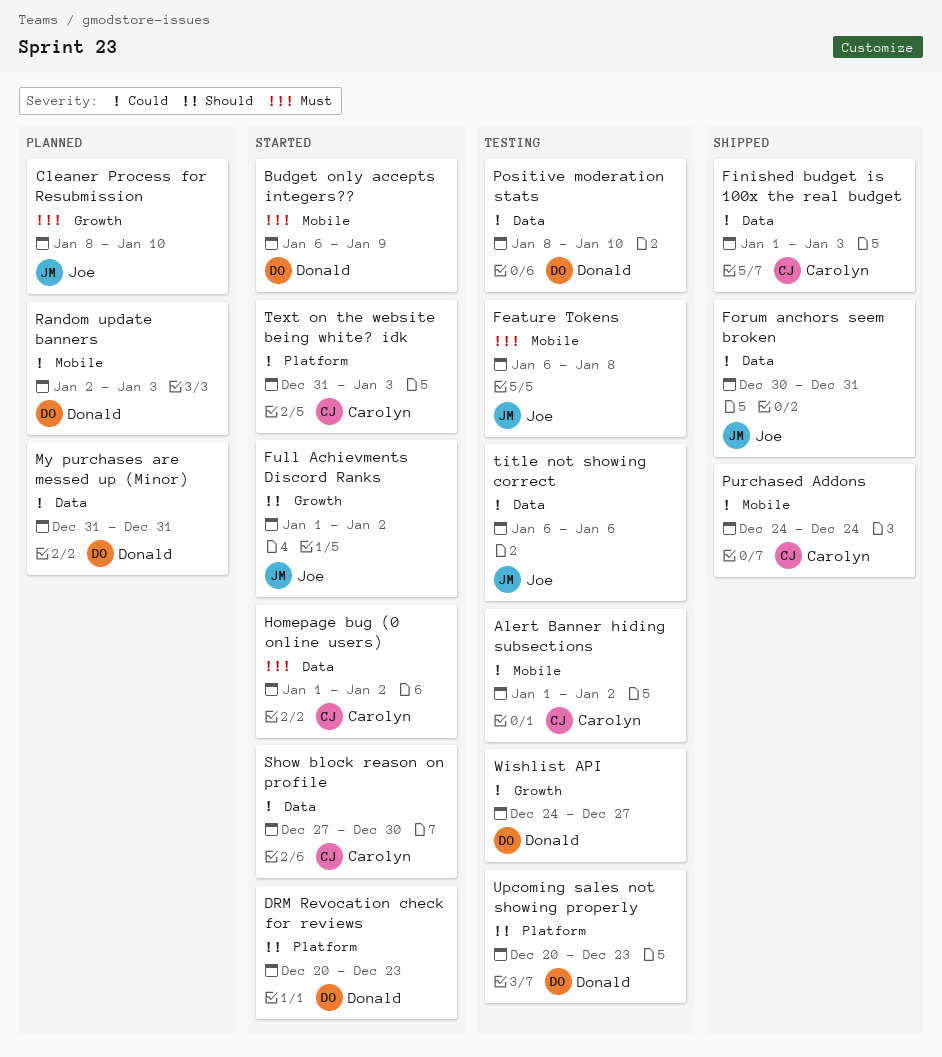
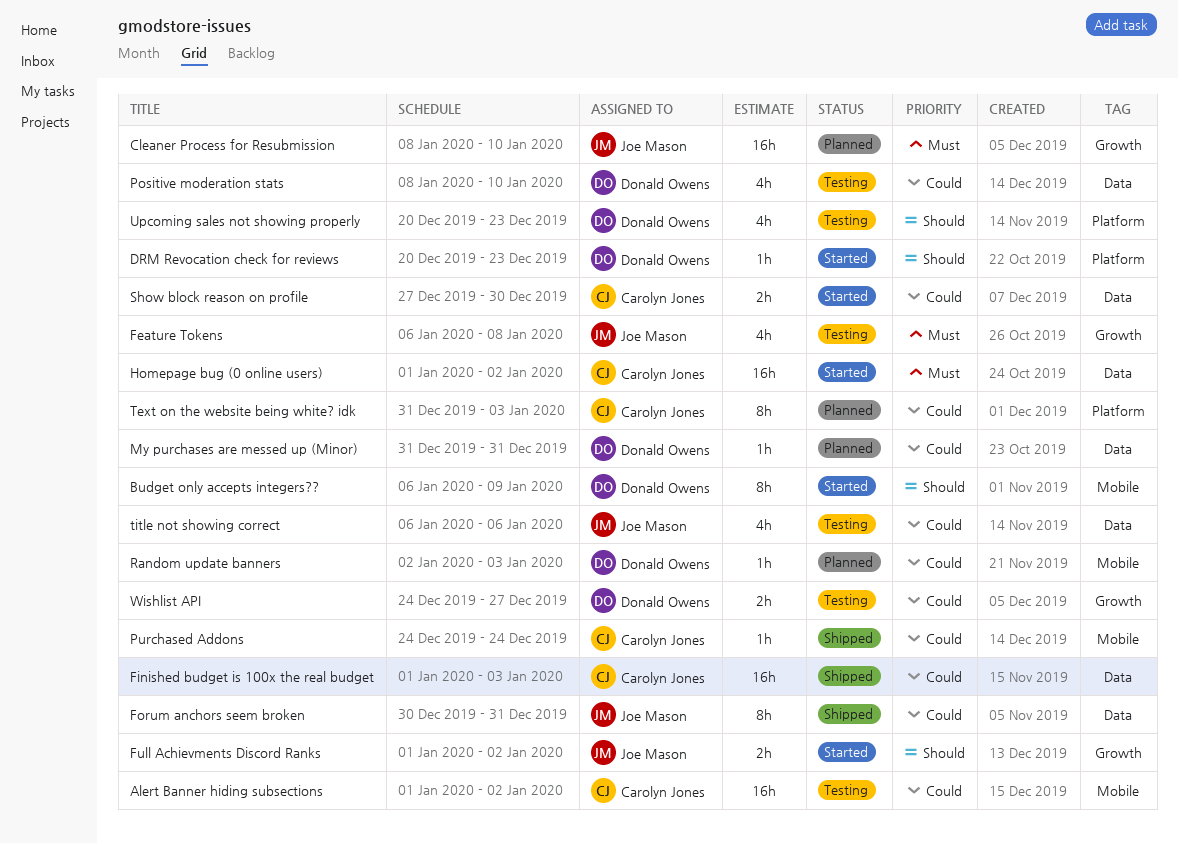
Budget only accepts integers??, priority: Must -> Should
Feature Tokens, label: Mobile -> Growth
Text on the website being white? idk, status: Started -> Planned

